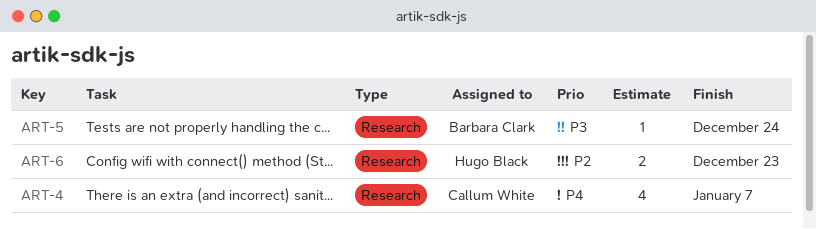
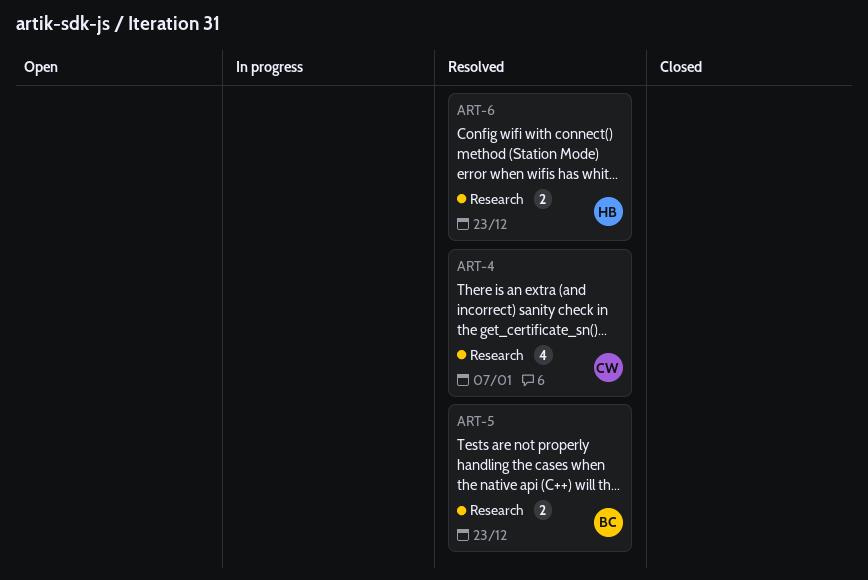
ART-5, estimate: 1 -> 2
ART-5, due: Dec 24 -> Dec 23

